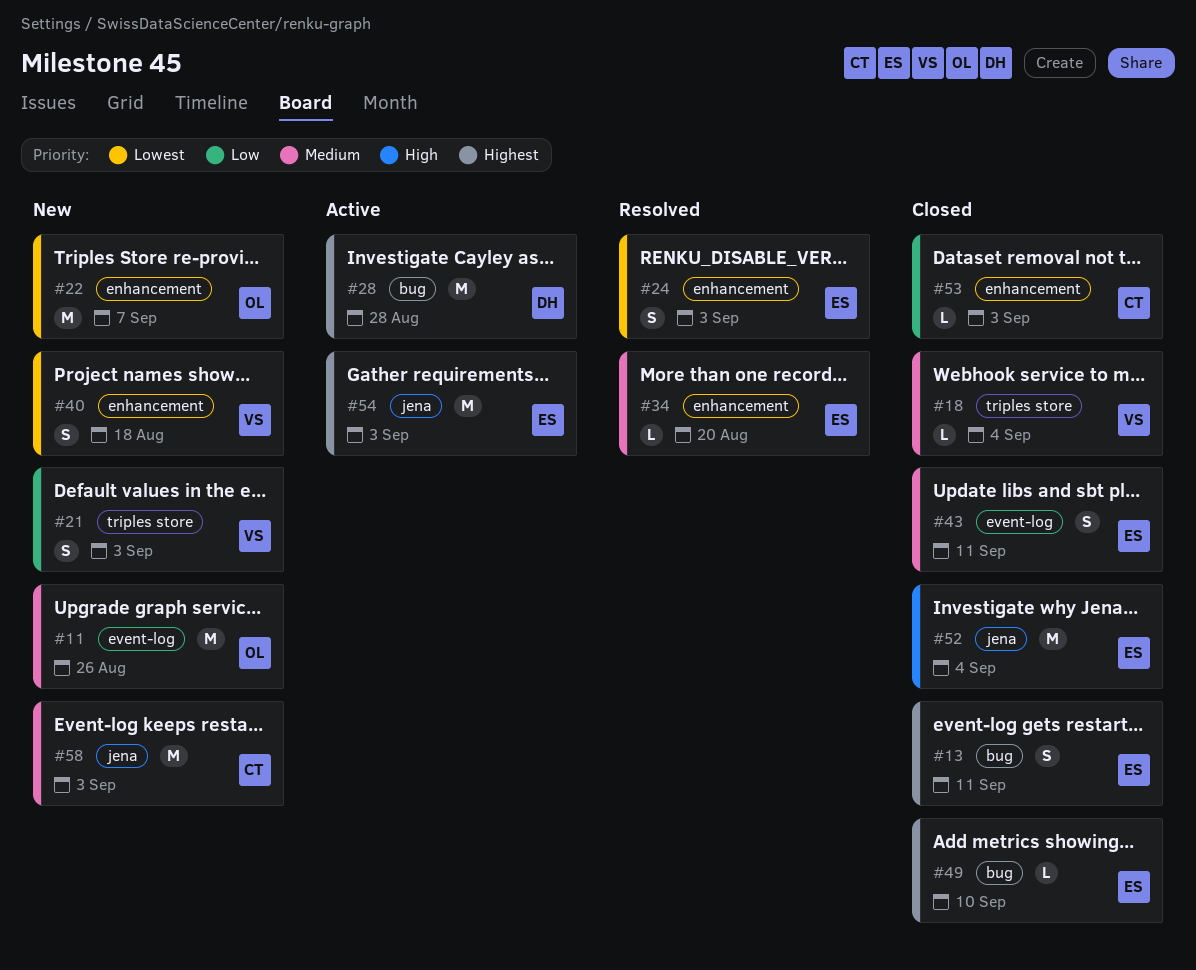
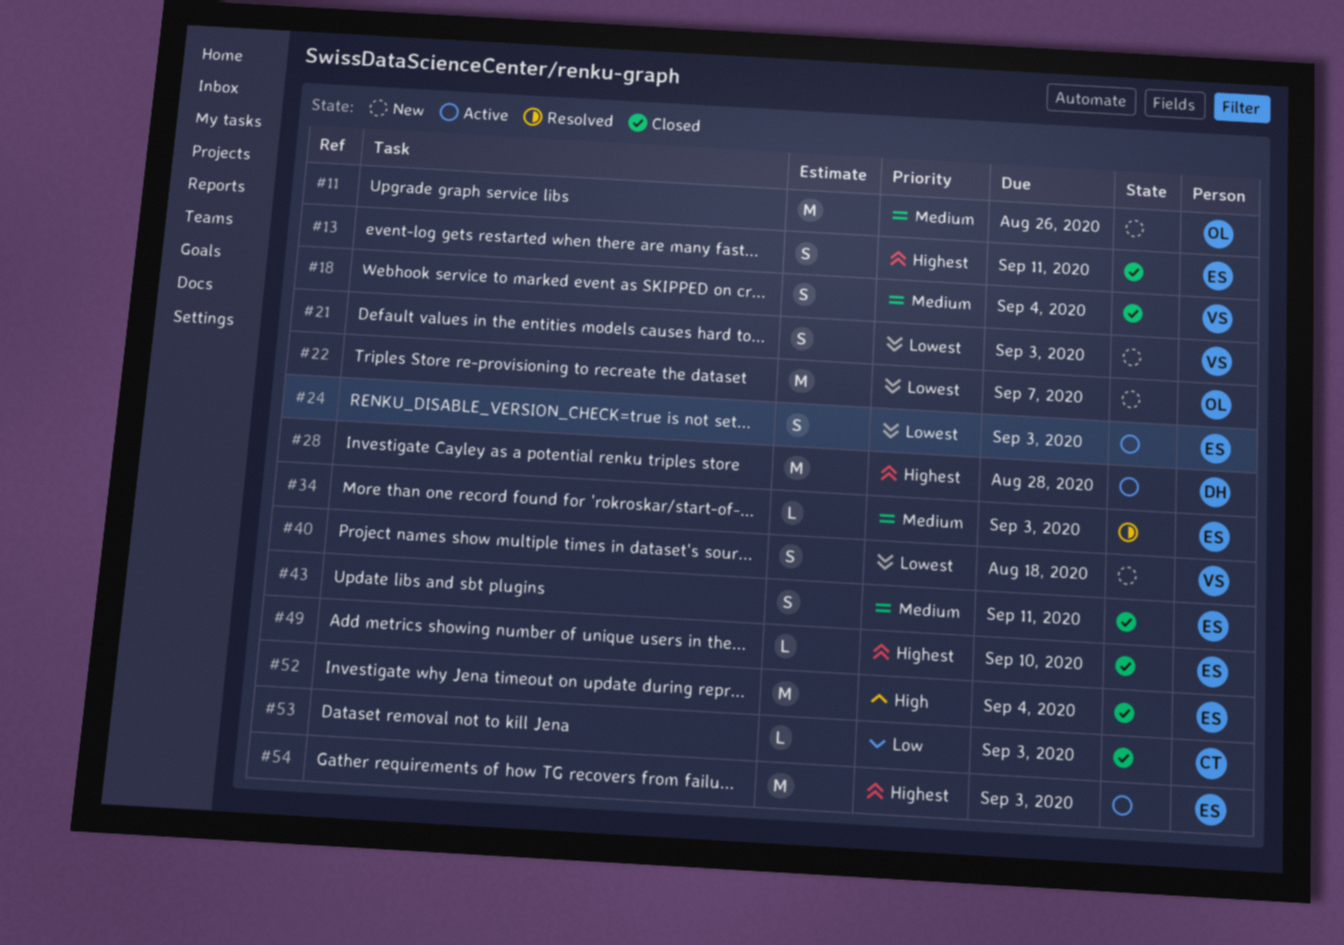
#18, estimate: L -> S
#21, priority: Low -> Lowest
#24, status: Resolved -> Active
#34, due: Aug 20 -> Sep 3
#58: present -> none

